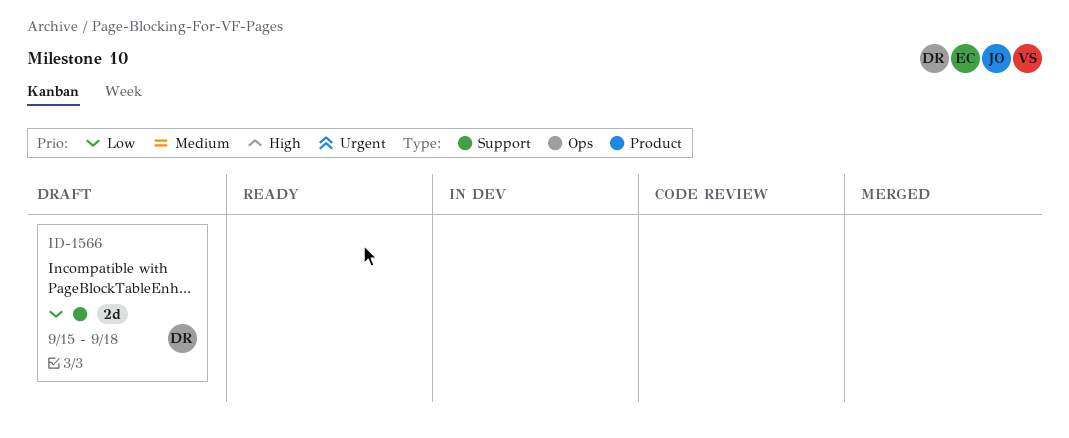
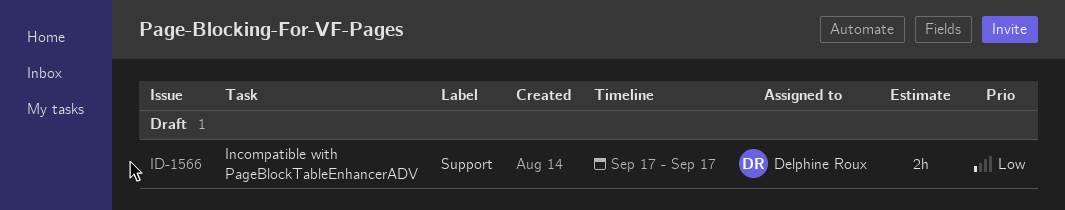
ID-1566, estimate: 2d -> 2h
ID-1566, start: Sep 15 -> Sep 17
ID-1566, due: Sep 18 -> Sep 17

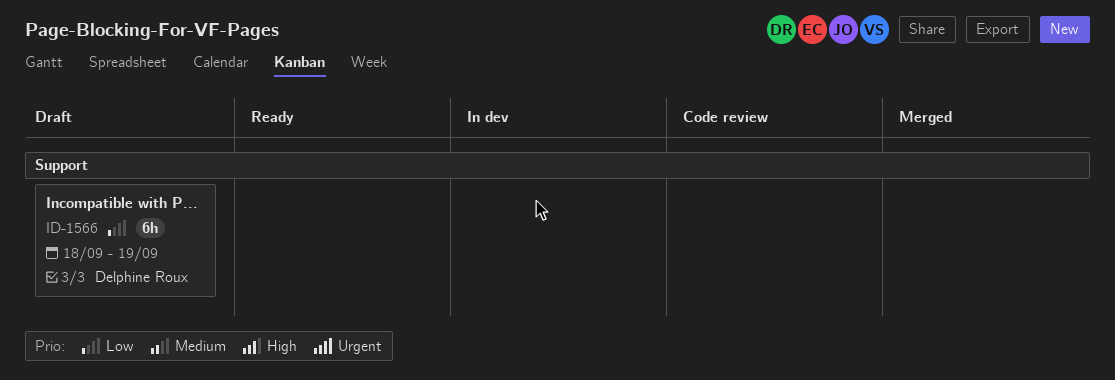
ID-1566, estimate: 2h -> 6h
ID-1566, start: Sep 17 -> Sep 18
ID-1566, due: Sep 17 -> Sep 19

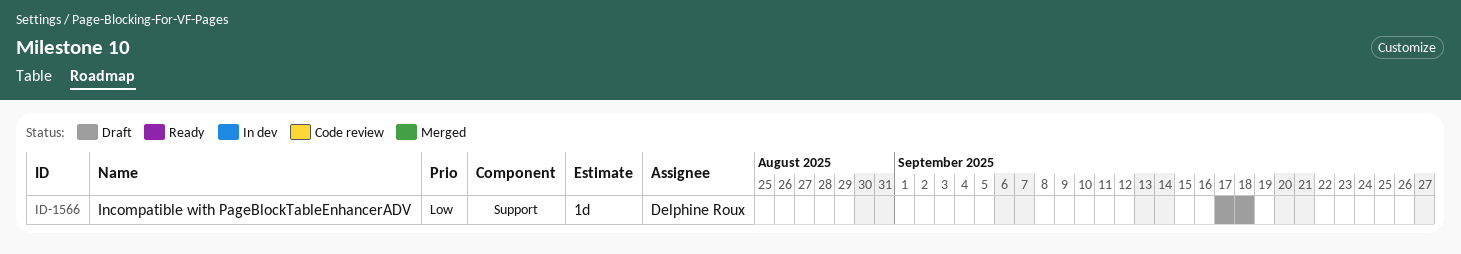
ID-1566, estimate: 6h -> 1d
ID-1566, start: Sep 18 -> Sep 17
ID-1566, due: Sep 19 -> Sep 18

